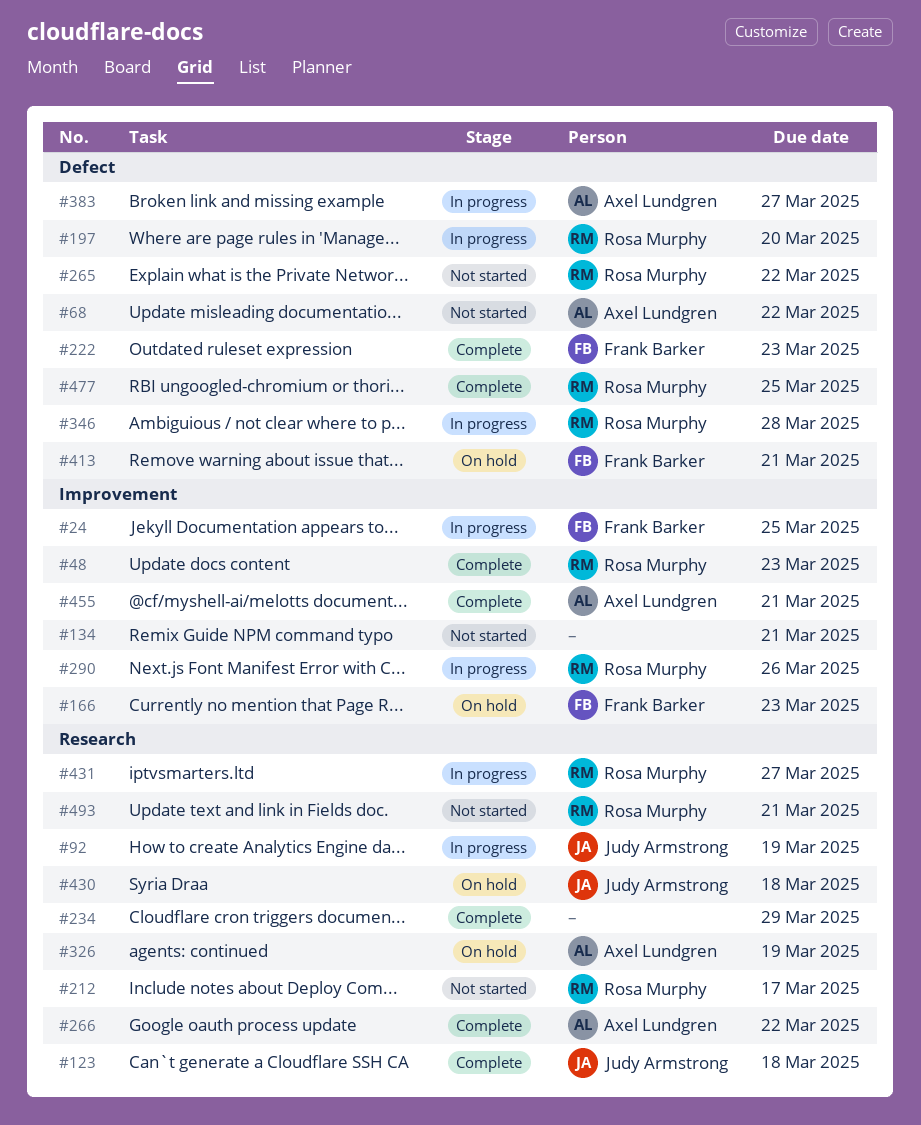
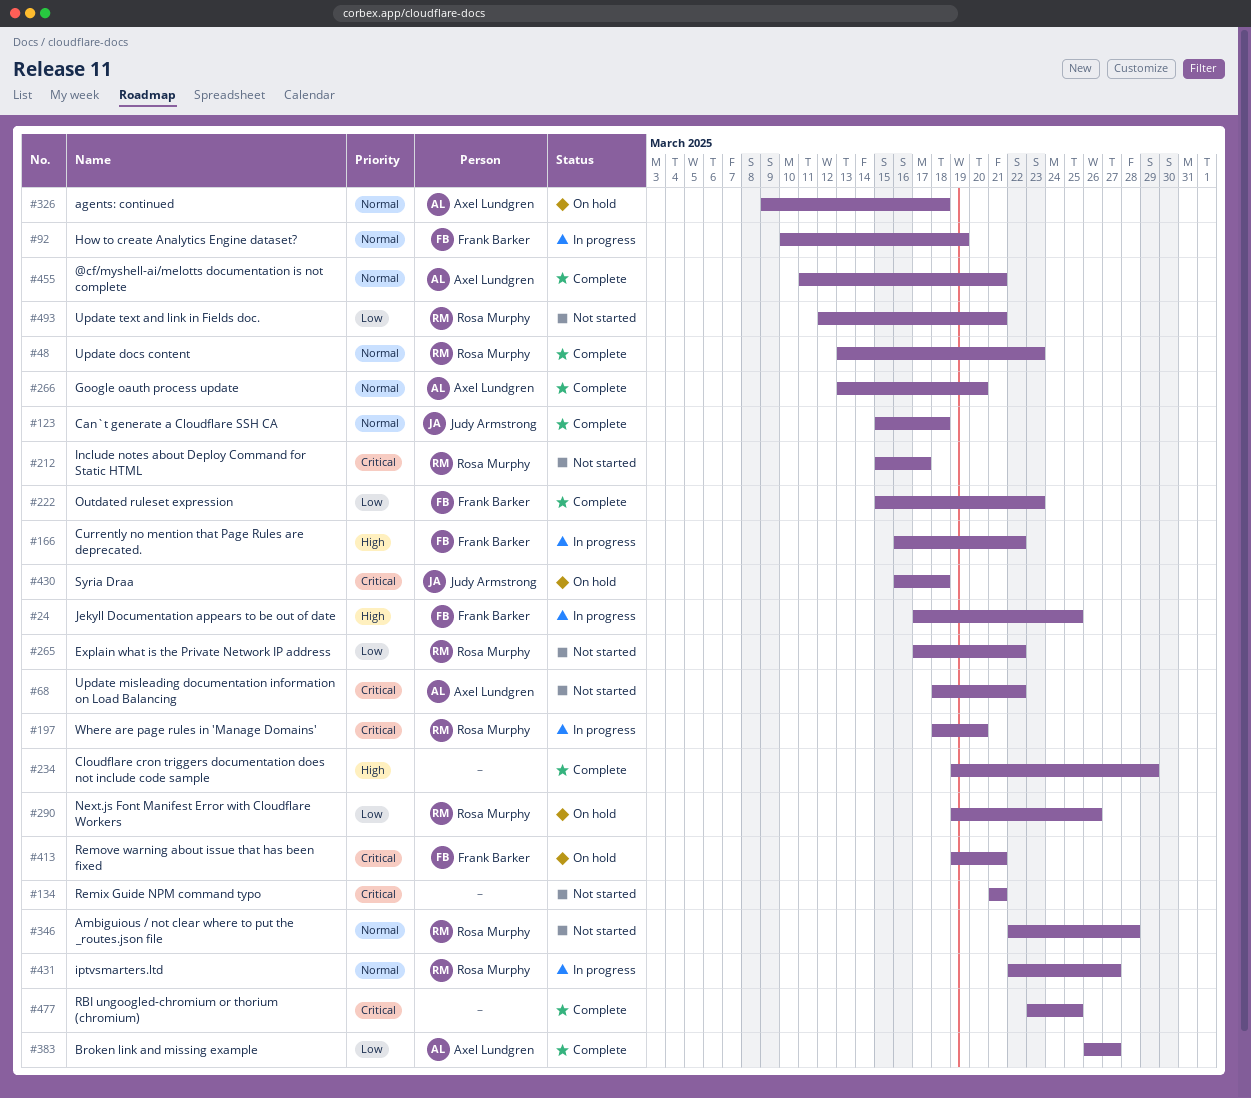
#92, owner: Judy Armstrong -> Frank Barker
#166, status: On hold -> In progress
#166, due: Mar 23 -> Mar 22
#266, due: Mar 22 -> Mar 20
#290, status: In progress -> On hold
#326, due: Mar 19 -> Mar 18
#346, status: In progress -> Not started
#383, status: In progress -> Complete
#477, owner: Rosa Murphy -> none

